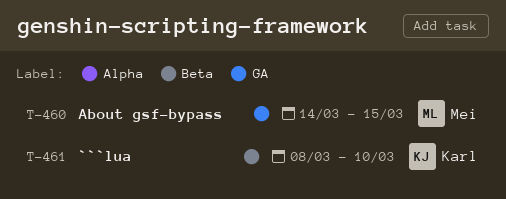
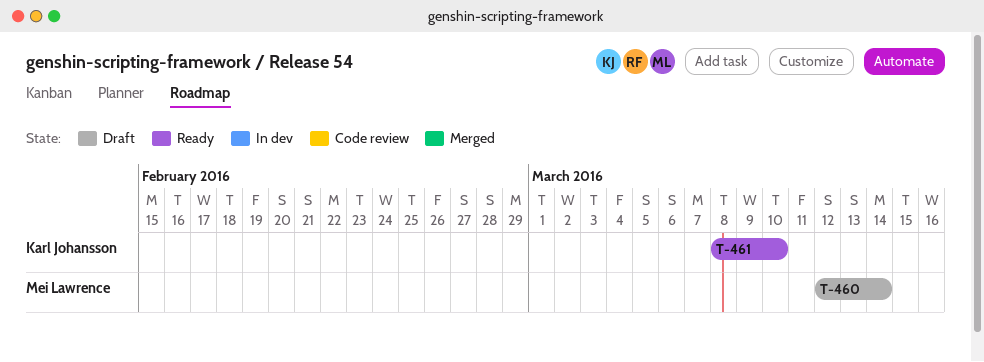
T-460, start: Mar 14 -> Mar 12
T-460, due: Mar 15 -> Mar 14

